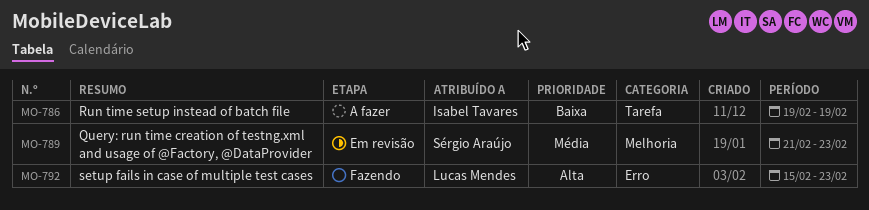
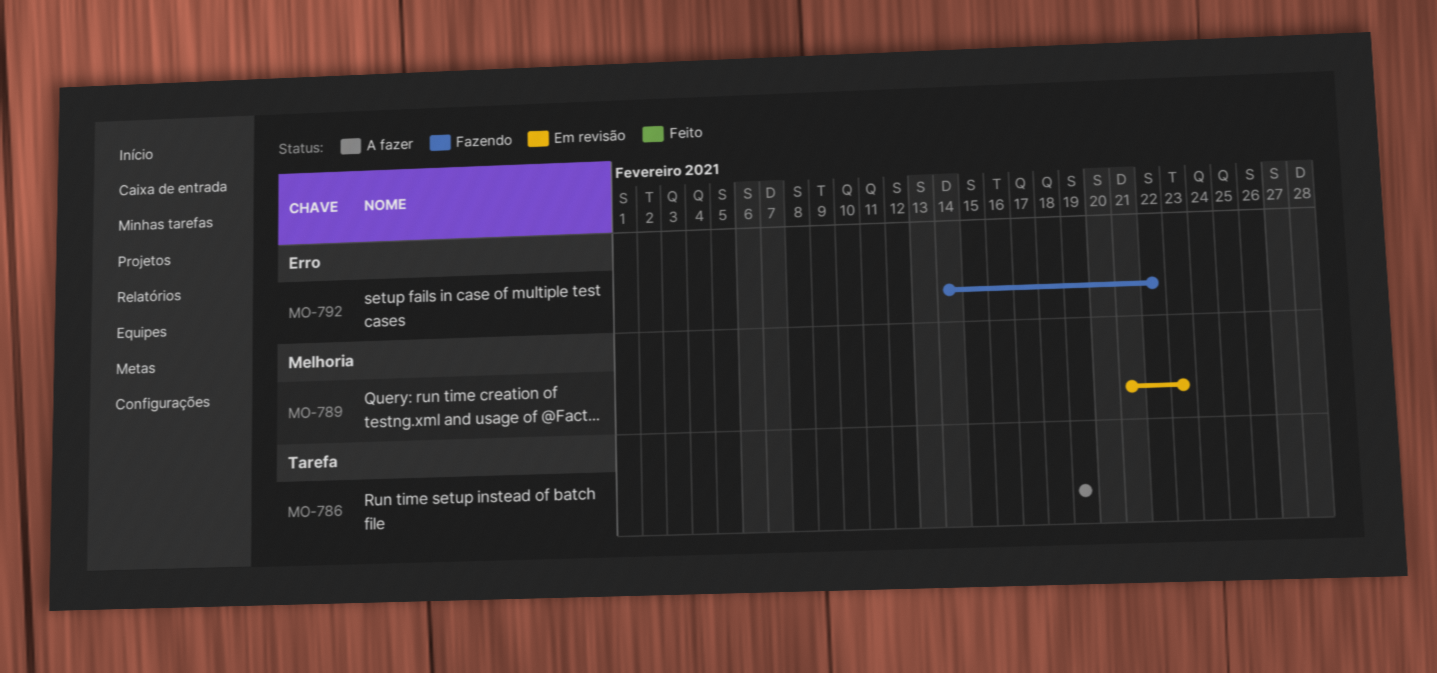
MO-792, start: Feb 15 -> Feb 14
MO-792, due: Feb 23 -> Feb 22

